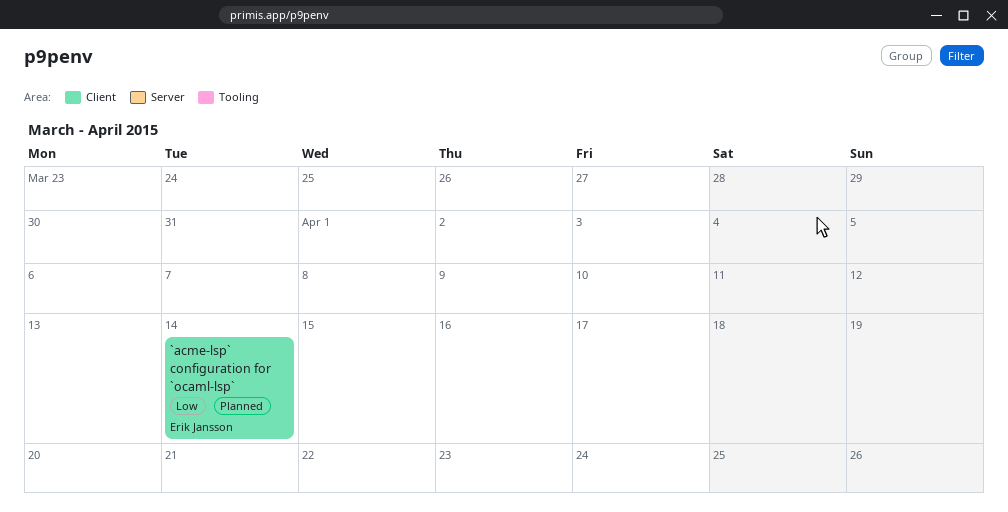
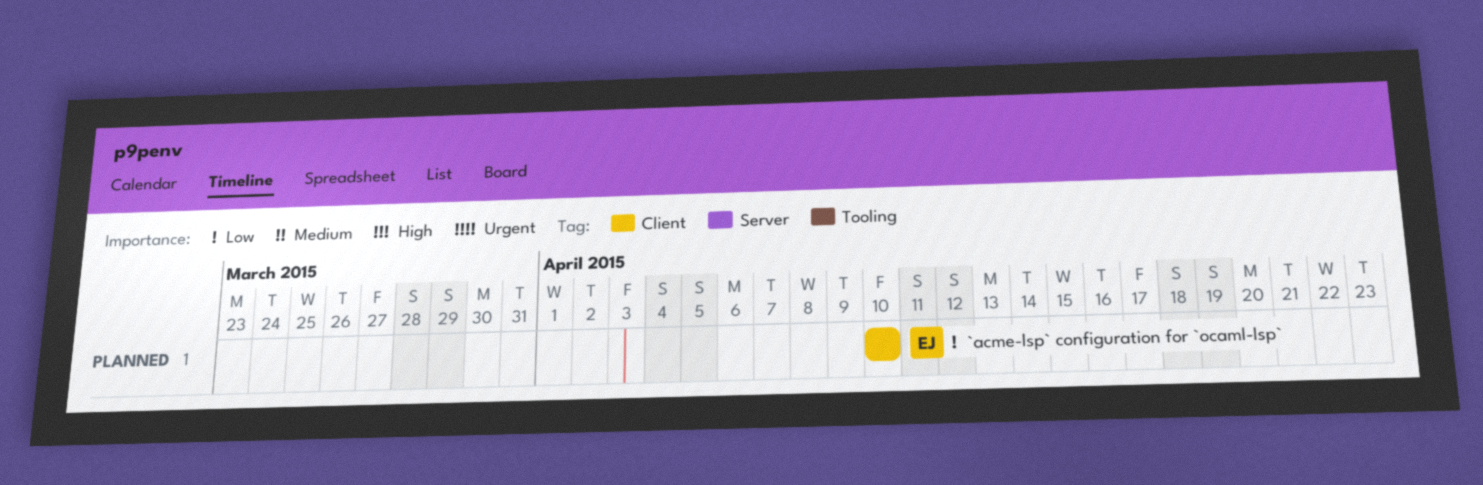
`acme-lsp` configuration for `ocaml-lsp`, due: Apr 14 -> Apr 10

